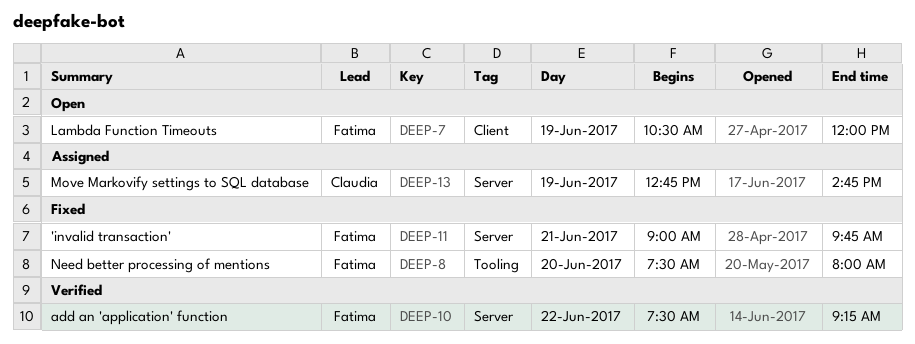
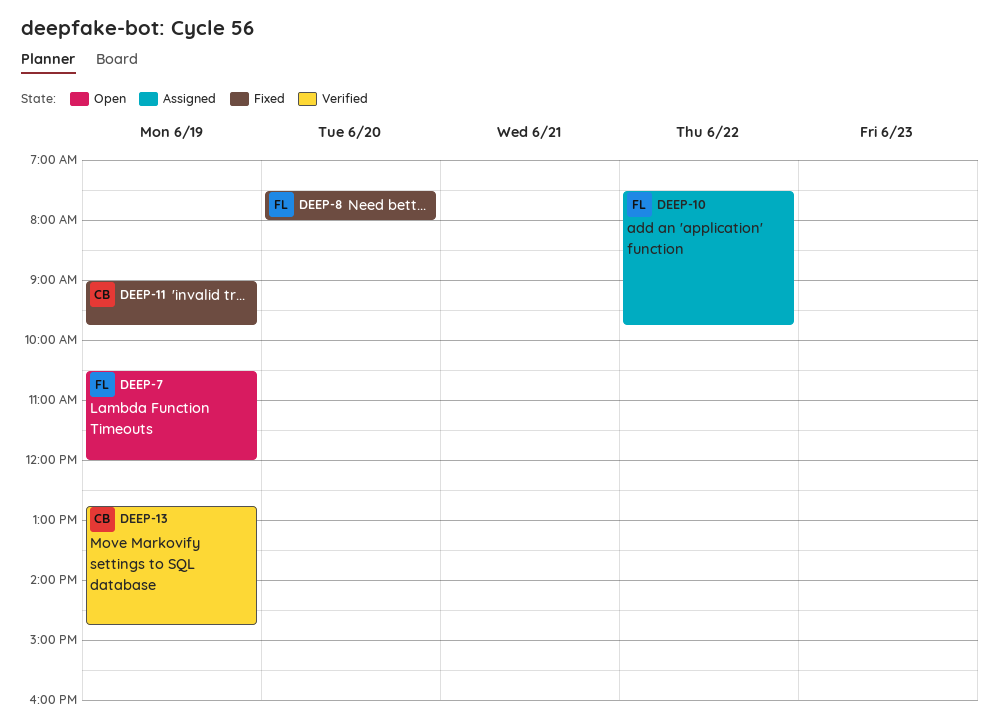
DEEP-10, status: Verified -> Assigned
DEEP-10, ends: 09:15 -> 09:45
DEEP-11, owner: Fatima -> Claudia
DEEP-11, day: Jun 21 -> Jun 19
DEEP-13, status: Assigned -> Verified

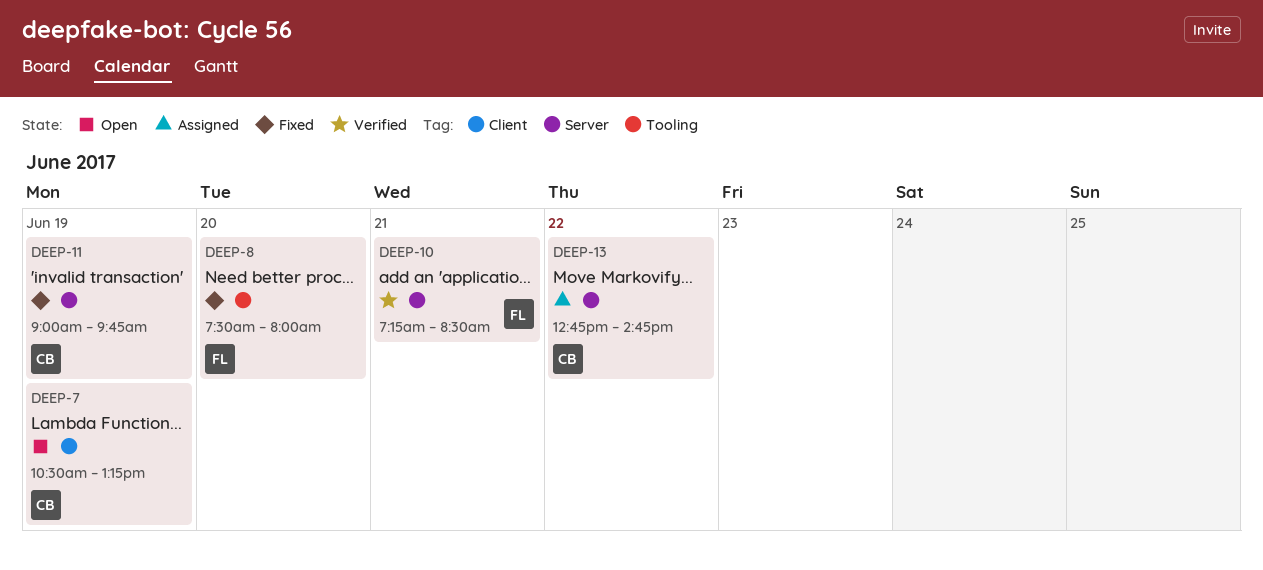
DEEP-7, owner: FL -> CB
DEEP-7, ends: 12:00 -> 13:15
DEEP-10, status: Assigned -> Verified
DEEP-10, day: Jun 22 -> Jun 21
DEEP-10, begins: 07:30 -> 07:15
DEEP-10, ends: 09:45 -> 08:30
DEEP-13, status: Verified -> Assigned
DEEP-13, day: Jun 19 -> Jun 22

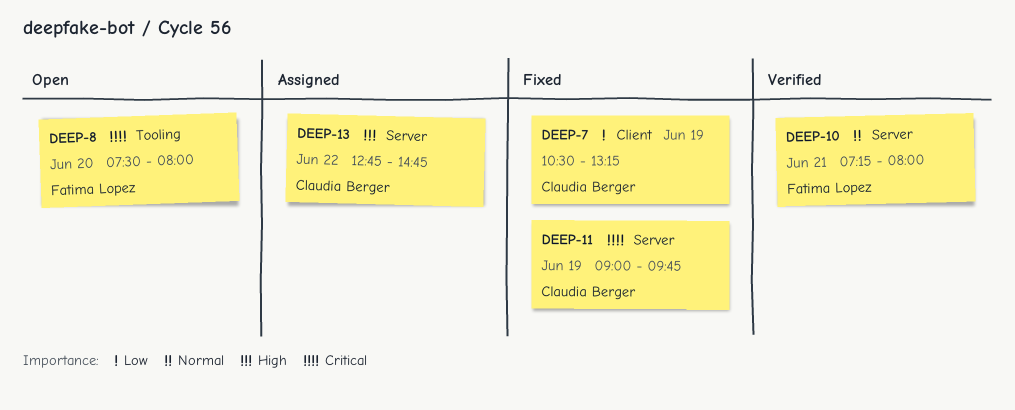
DEEP-7, status: Open -> Fixed
DEEP-8, status: Fixed -> Open
DEEP-10, ends: 08:30 -> 08:00

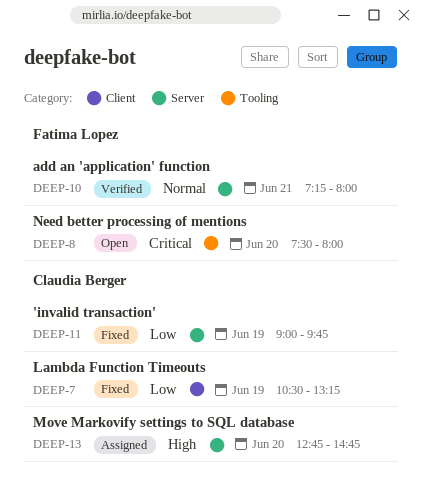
DEEP-11, priority: Critical -> Low
DEEP-13, day: Jun 22 -> Jun 20

